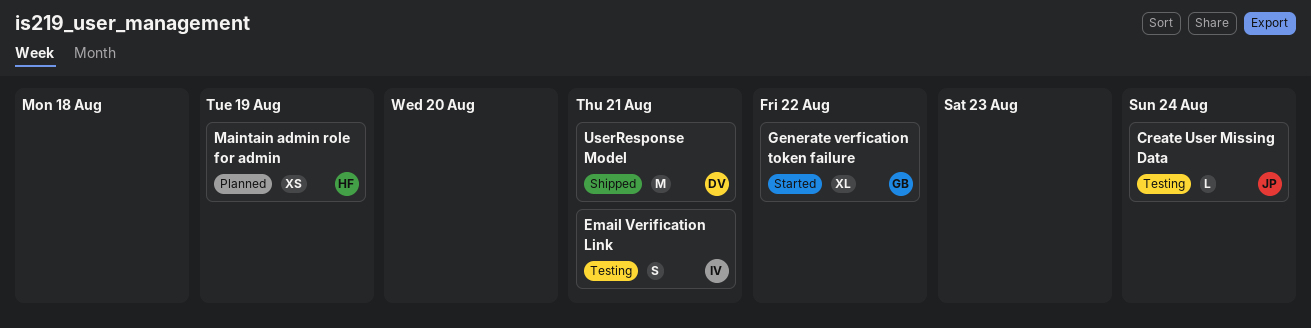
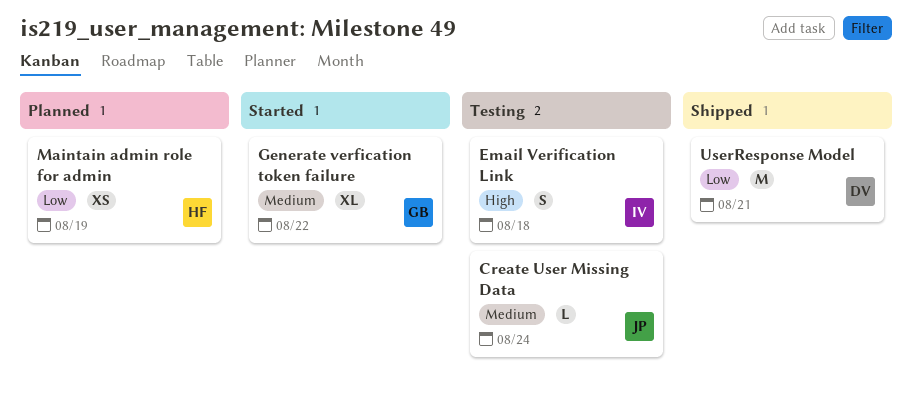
Email Verification Link, due: Aug 21 -> Aug 18

